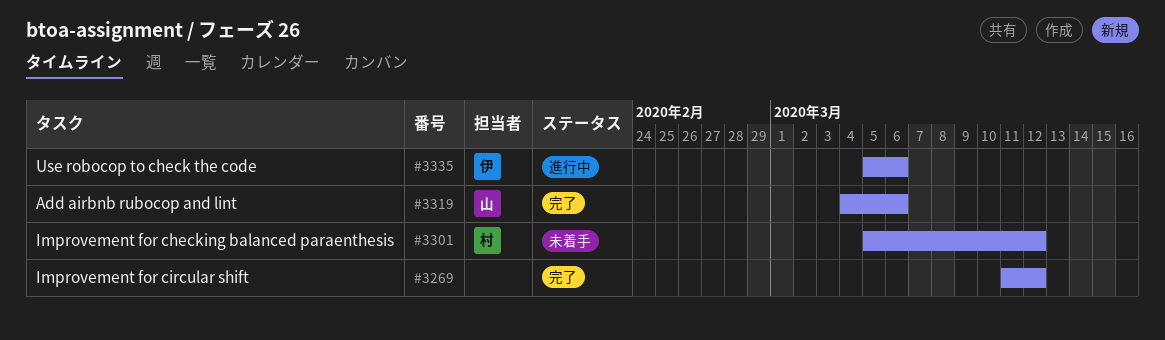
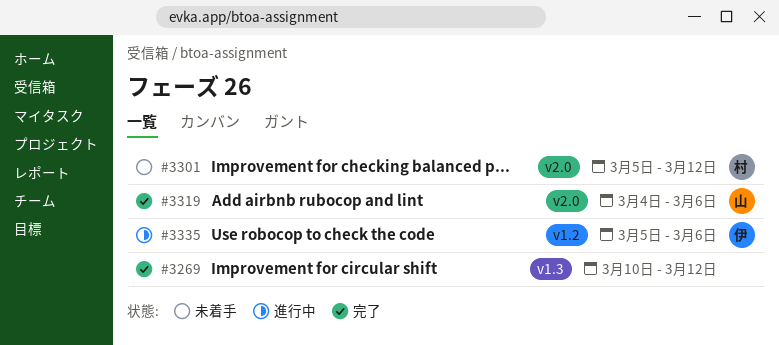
#3269, start: Mar 11 -> Mar 10

